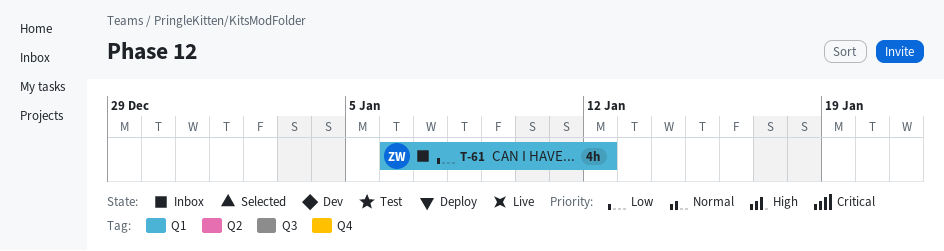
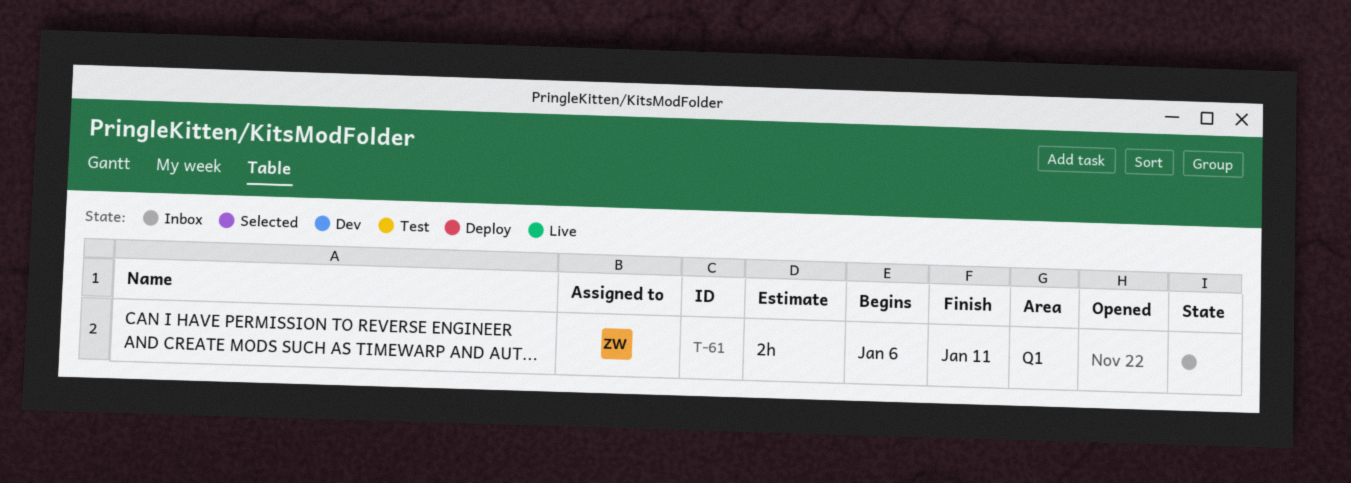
T-61, estimate: 4h -> 2h
T-61, due: Jan 12 -> Jan 11

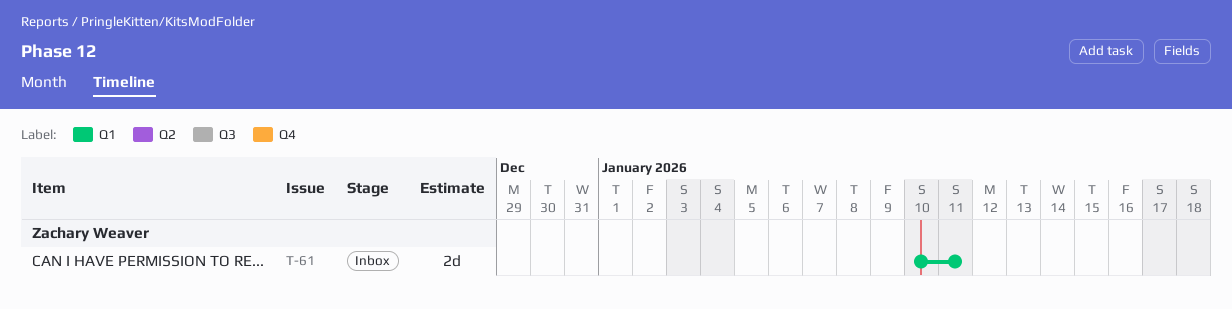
T-61, estimate: 2h -> 2d
T-61, start: Jan 6 -> Jan 10

